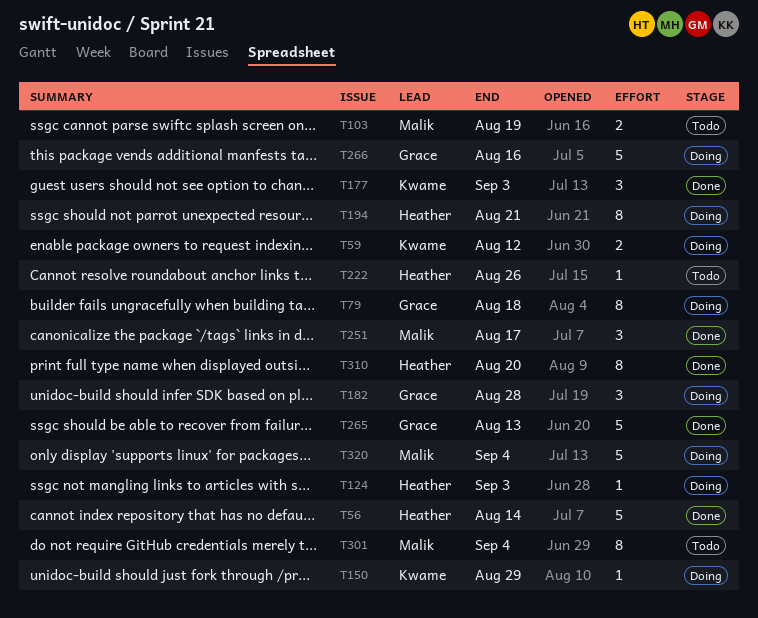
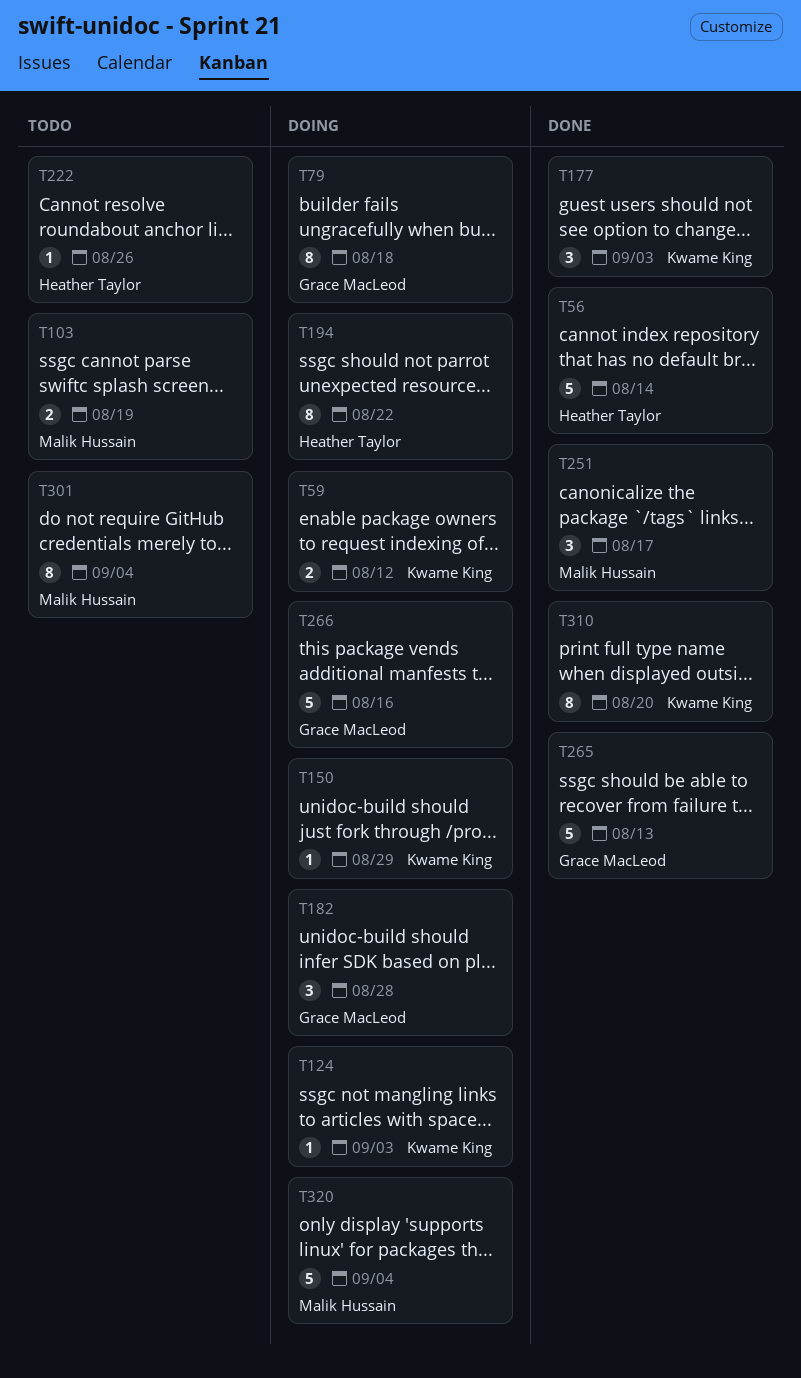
T124, owner: Heather Taylor -> Kwame King
T194, due: Aug 21 -> Aug 22
T310, owner: Heather Taylor -> Kwame King

